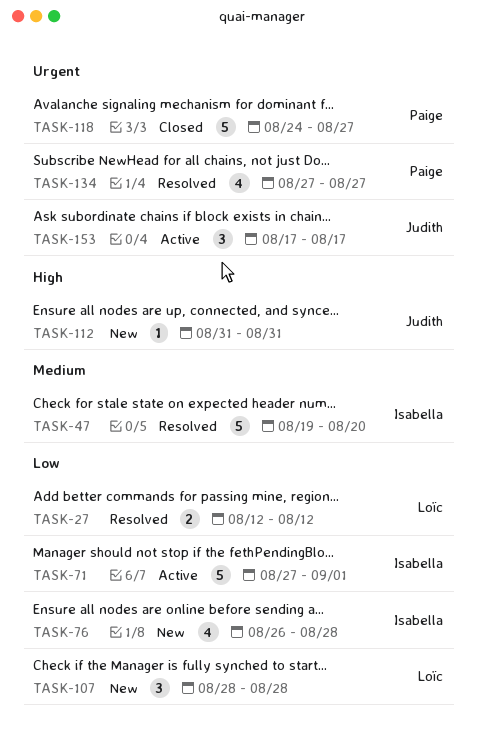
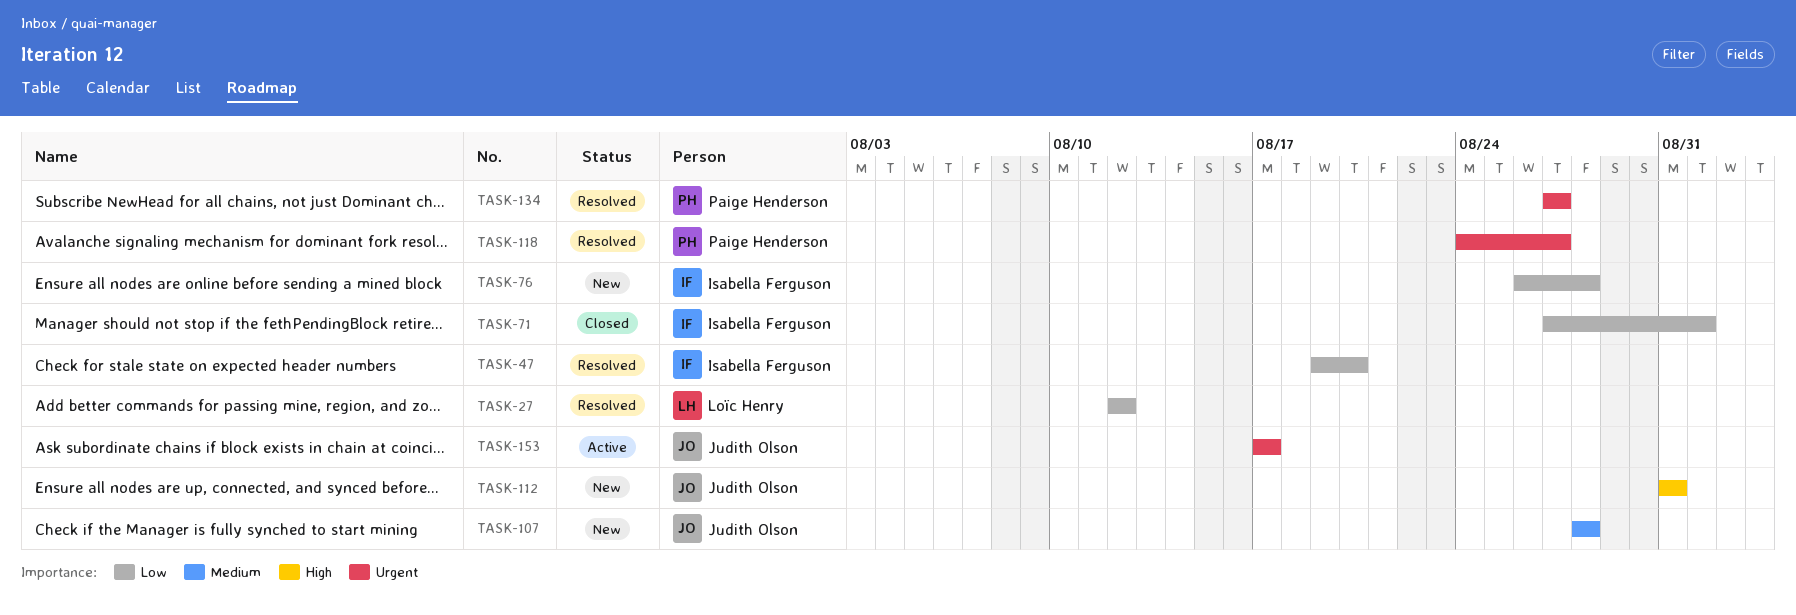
TASK-47, priority: Medium -> Low
TASK-71, status: Active -> Closed
TASK-107, owner: Loïc Henry -> Judith Olson
TASK-107, priority: Low -> Medium
TASK-118, status: Closed -> Resolved

